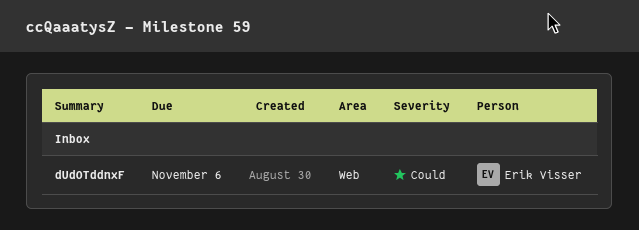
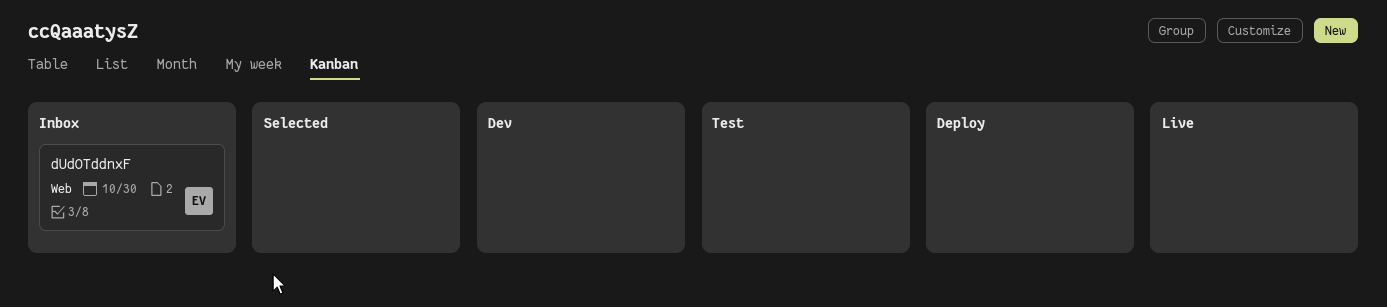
dUdOTddnxF, due: Nov 6 -> Oct 30

